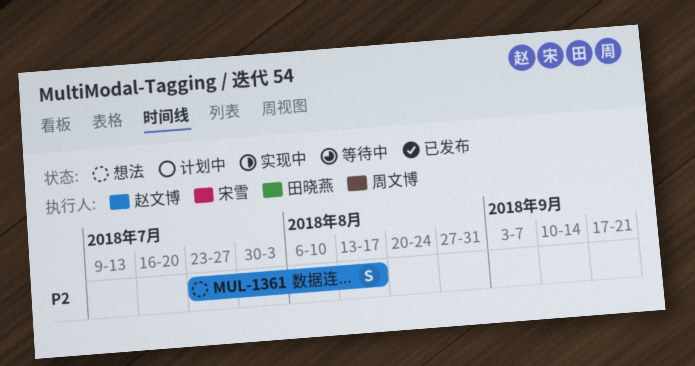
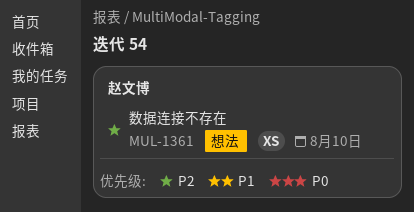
MUL-1361, estimate: S -> XS
MUL-1361, due: Aug 17 -> Aug 10

